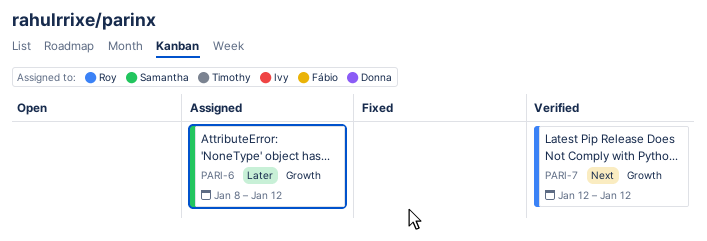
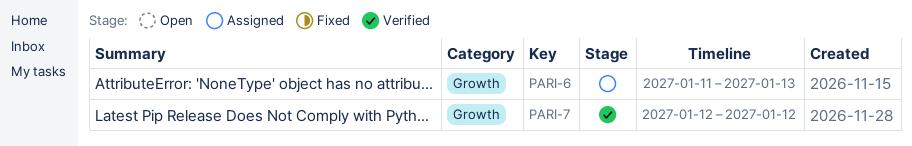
PARI-6, start: Jan 8 -> Jan 11
PARI-6, due: Jan 12 -> Jan 13

